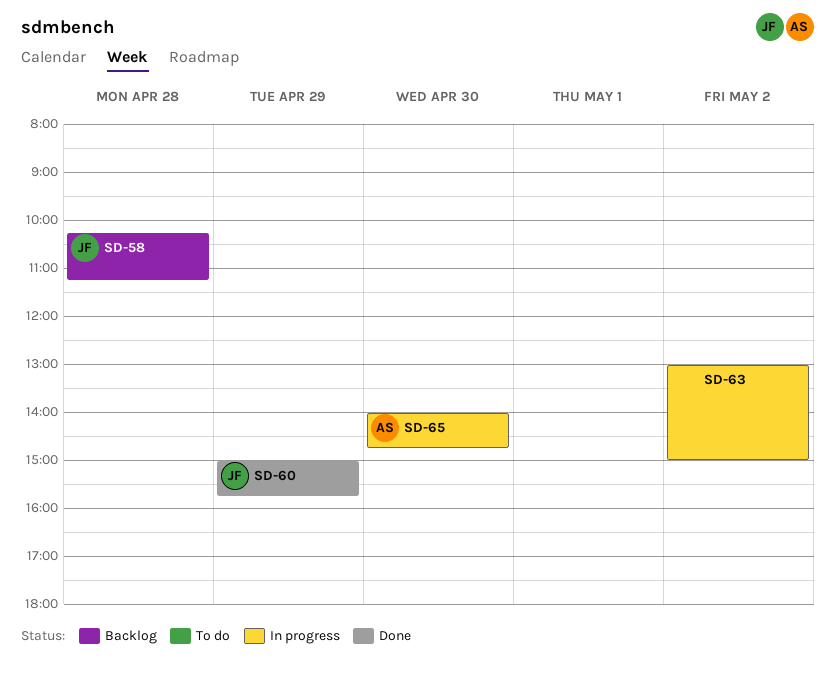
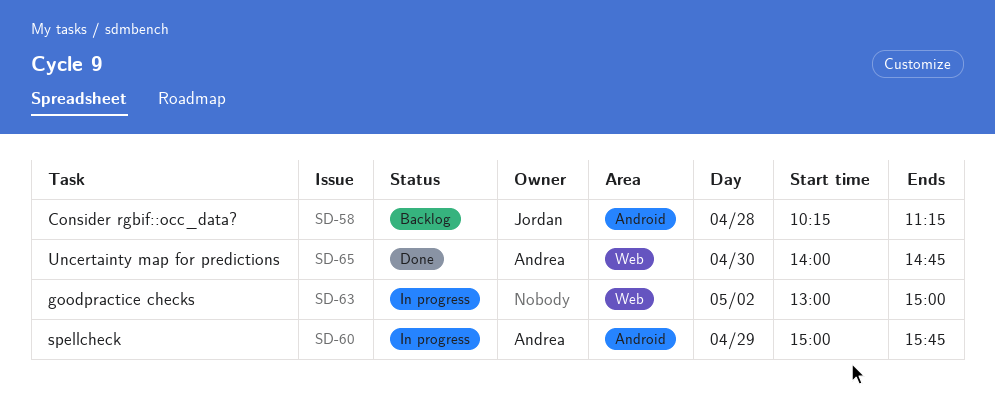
SD-60, status: Done -> In progress
SD-60, owner: Jordan -> Andrea
SD-65, status: In progress -> Done

